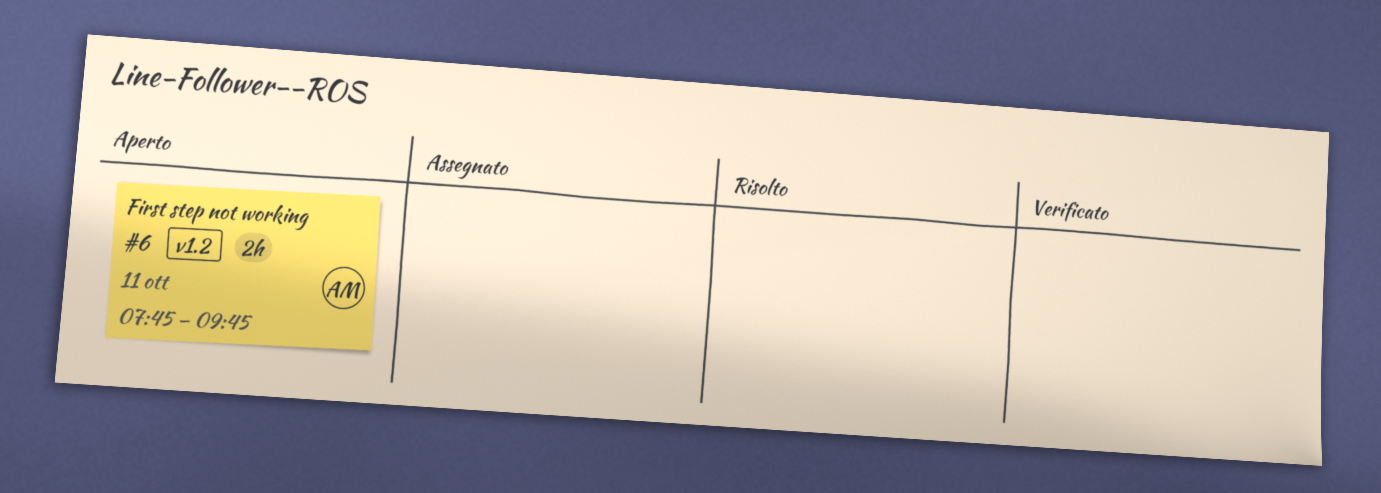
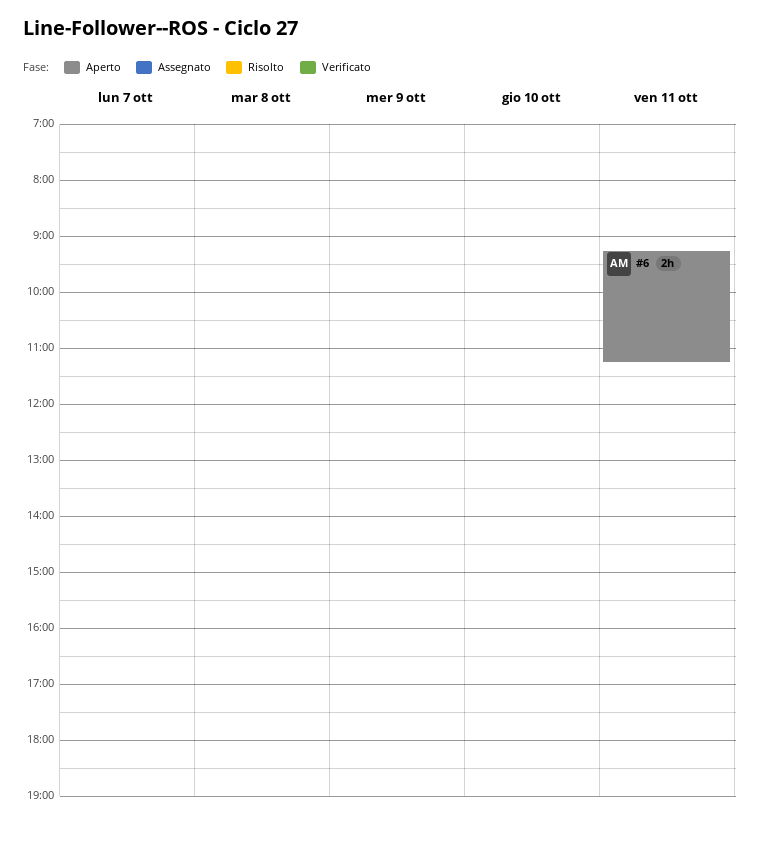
#6, begins: 07:45 -> 09:15
#6, ends: 09:45 -> 11:15

